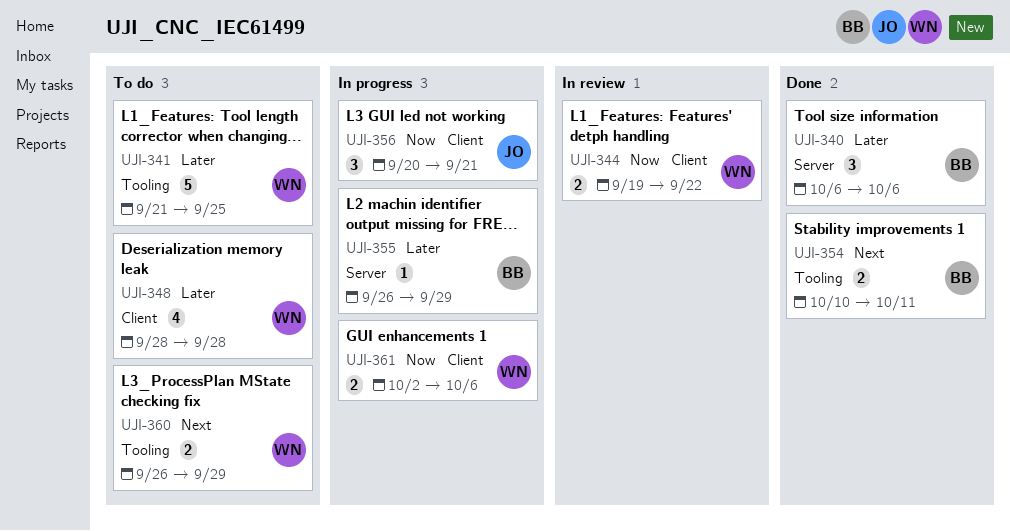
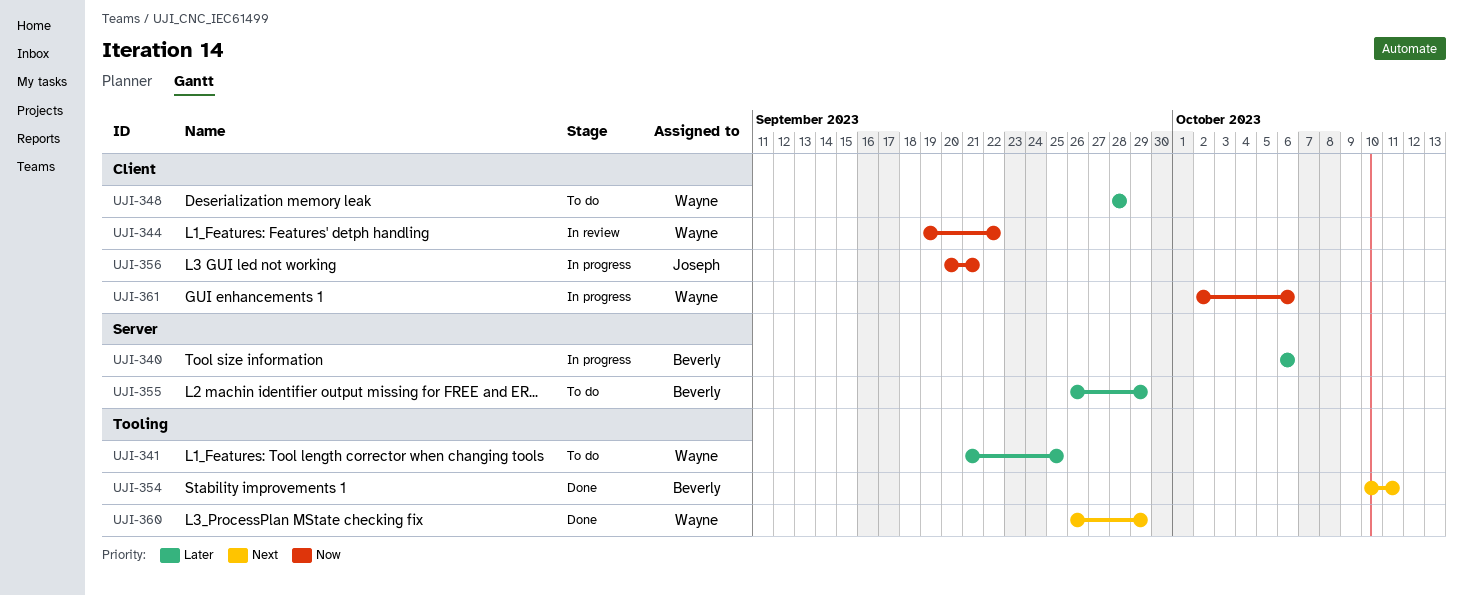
UJI-340, status: Done -> In progress
UJI-355, status: In progress -> To do
UJI-360, status: To do -> Done

